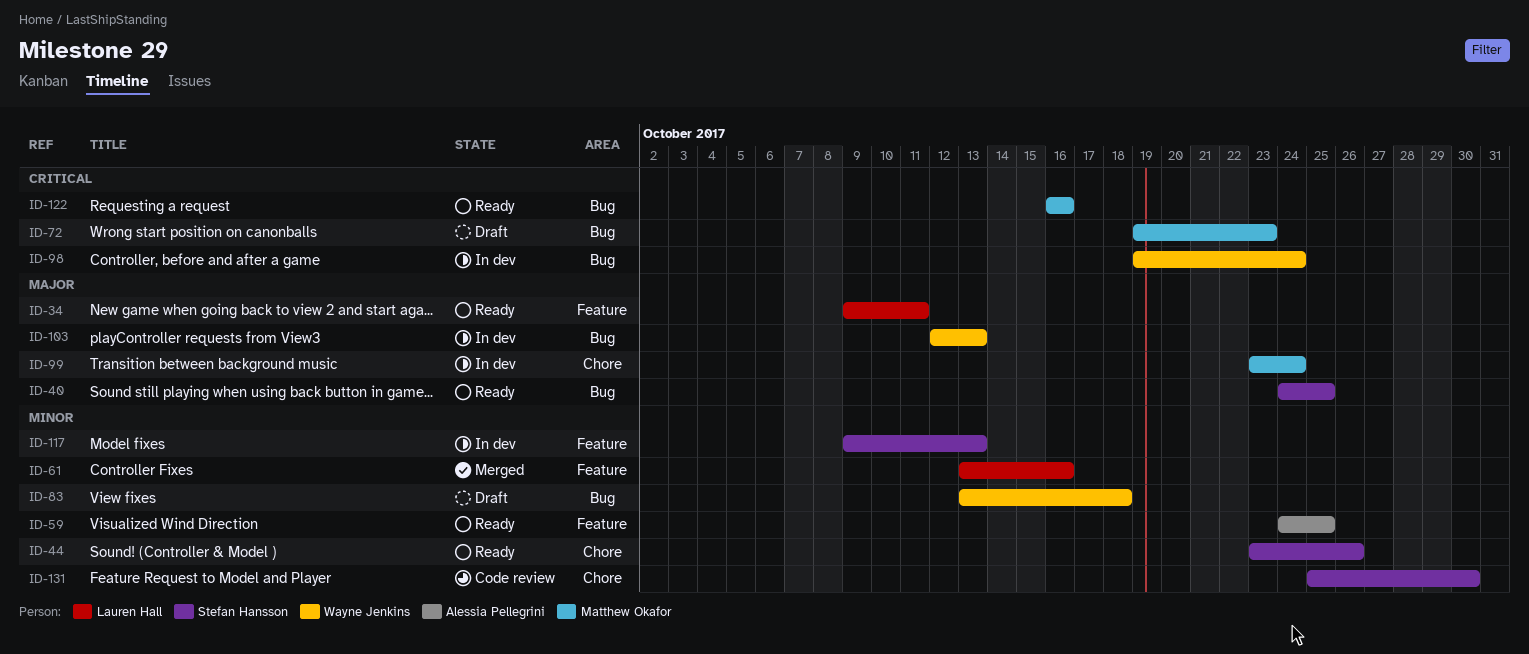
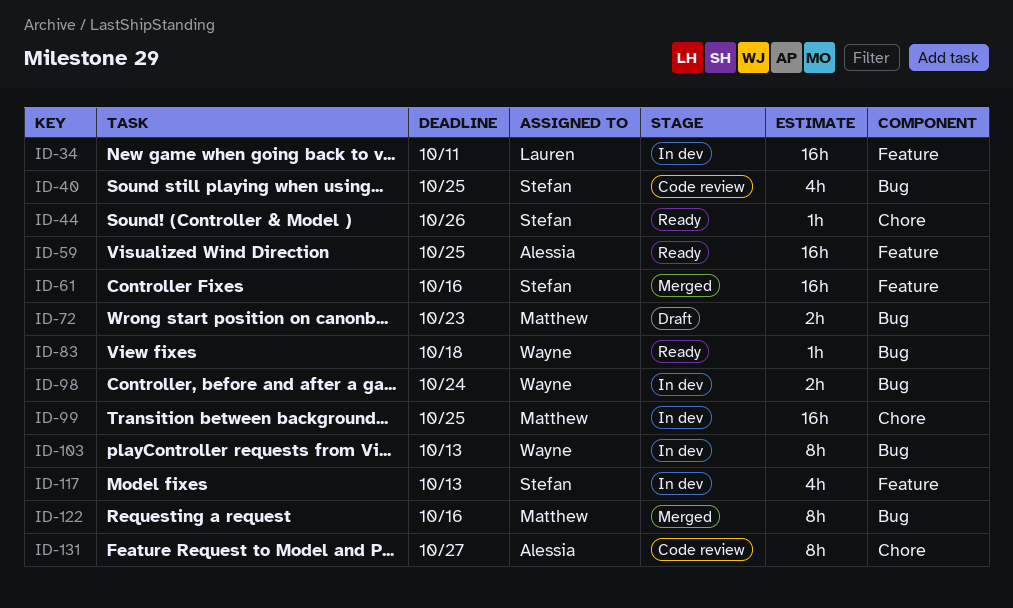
ID-34, status: Ready -> In dev
ID-40, status: Ready -> Code review
ID-61, owner: Lauren Hall -> Stefan Hansson
ID-83, status: Draft -> Ready
ID-99, due: Oct 24 -> Oct 25
ID-122, status: Ready -> Merged
ID-131, owner: Stefan Hansson -> Alessia Pellegrini
ID-131, due: Oct 30 -> Oct 27

